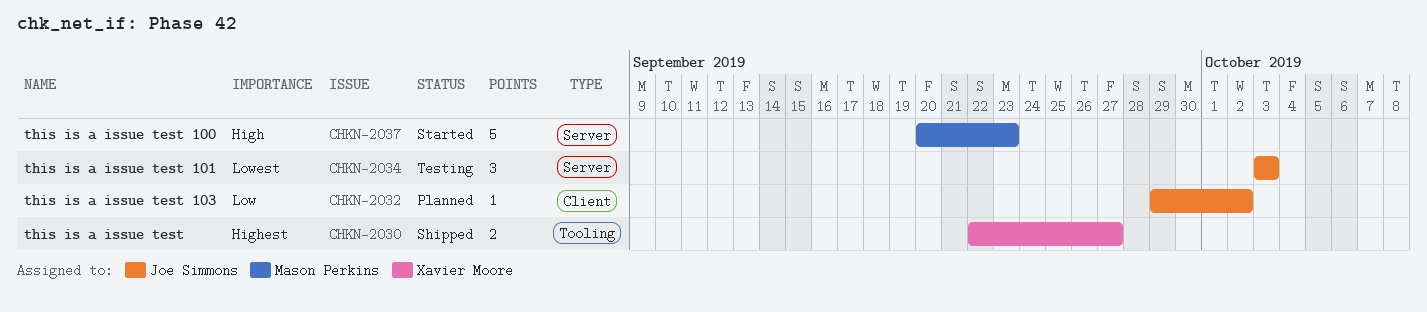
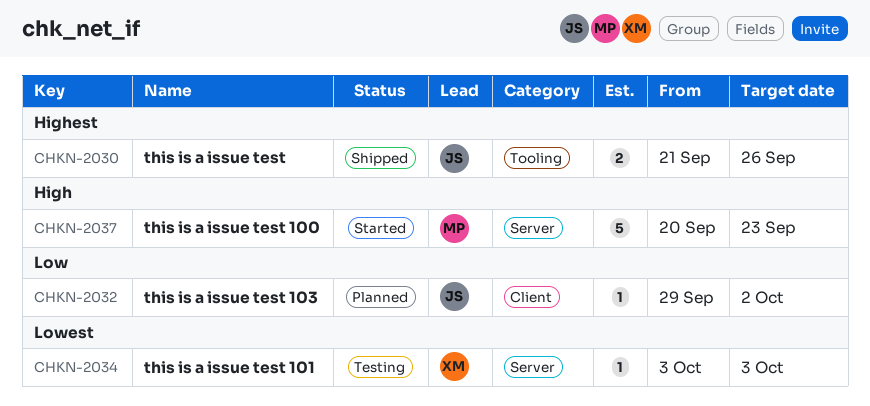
CHKN-2030, owner: Xavier Moore -> Joe Simmons
CHKN-2030, start: Sep 22 -> Sep 21
CHKN-2030, due: Sep 27 -> Sep 26
CHKN-2034, owner: Joe Simmons -> Xavier Moore
CHKN-2034, estimate: 3 -> 1

